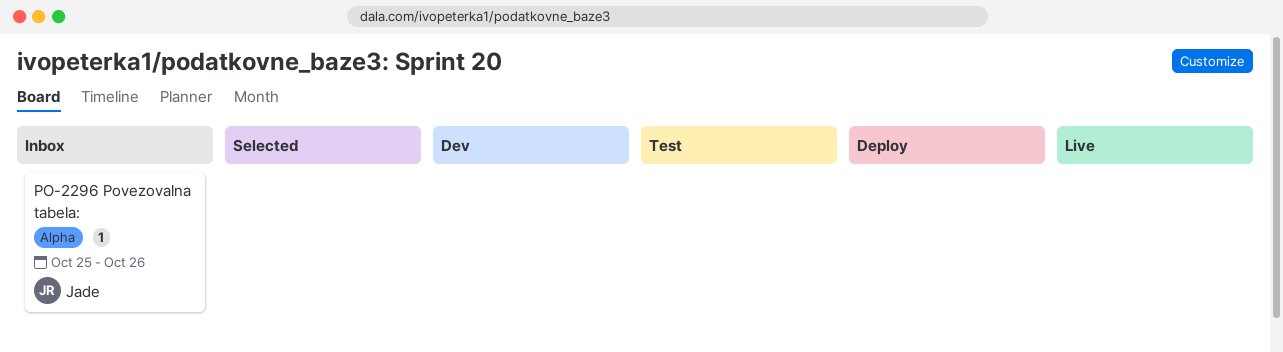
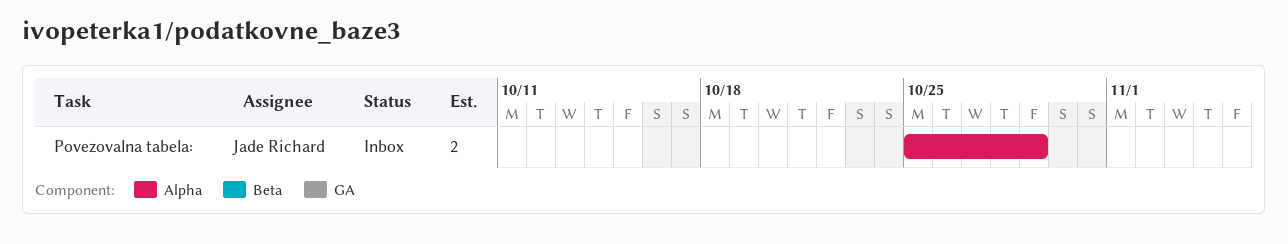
Povezovalna tabela:, estimate: 1 -> 2
Povezovalna tabela:, due: Oct 26 -> Oct 29

